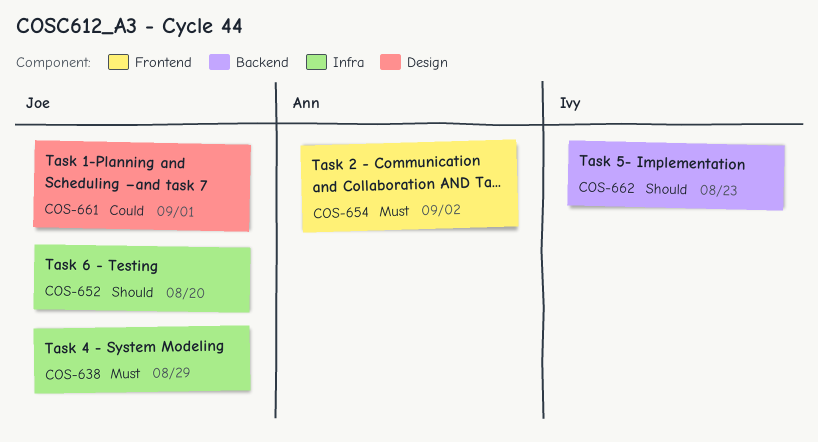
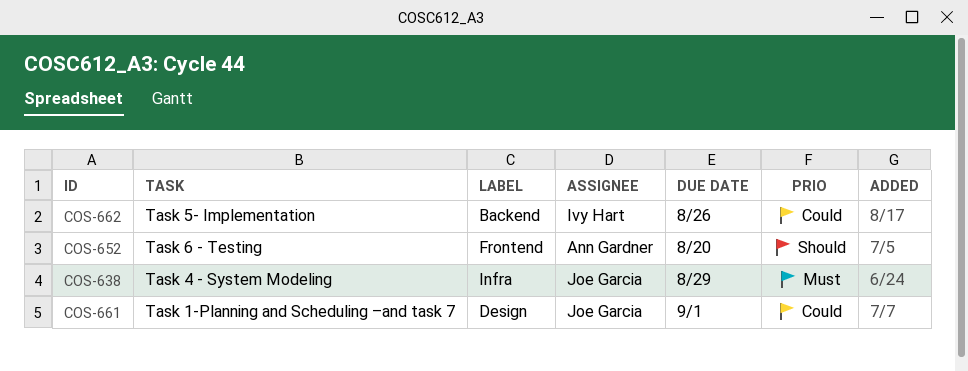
COS-652, owner: Joe Garcia -> Ann Gardner
COS-652, label: Infra -> Frontend
COS-654: present -> none
COS-662, priority: Should -> Could
COS-662, due: Aug 23 -> Aug 26

